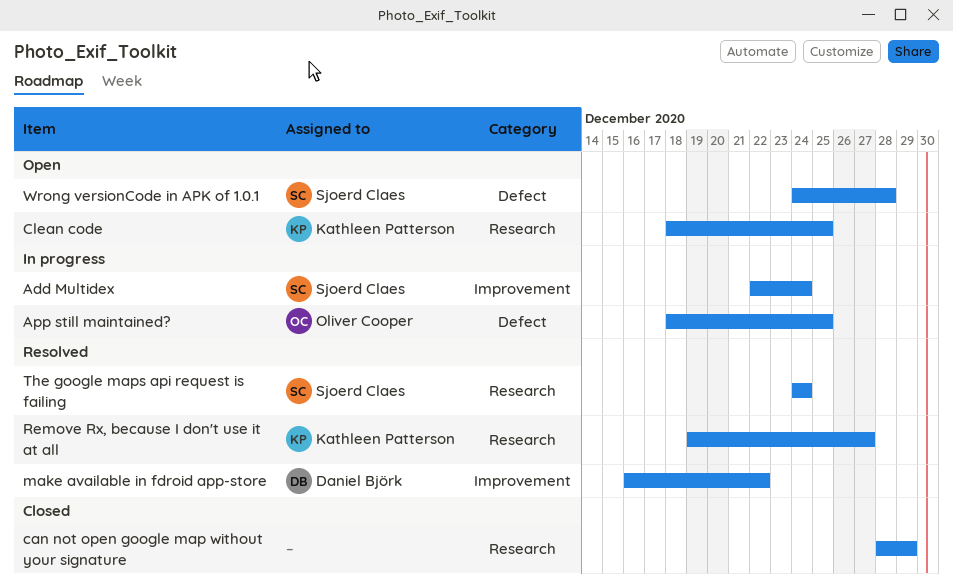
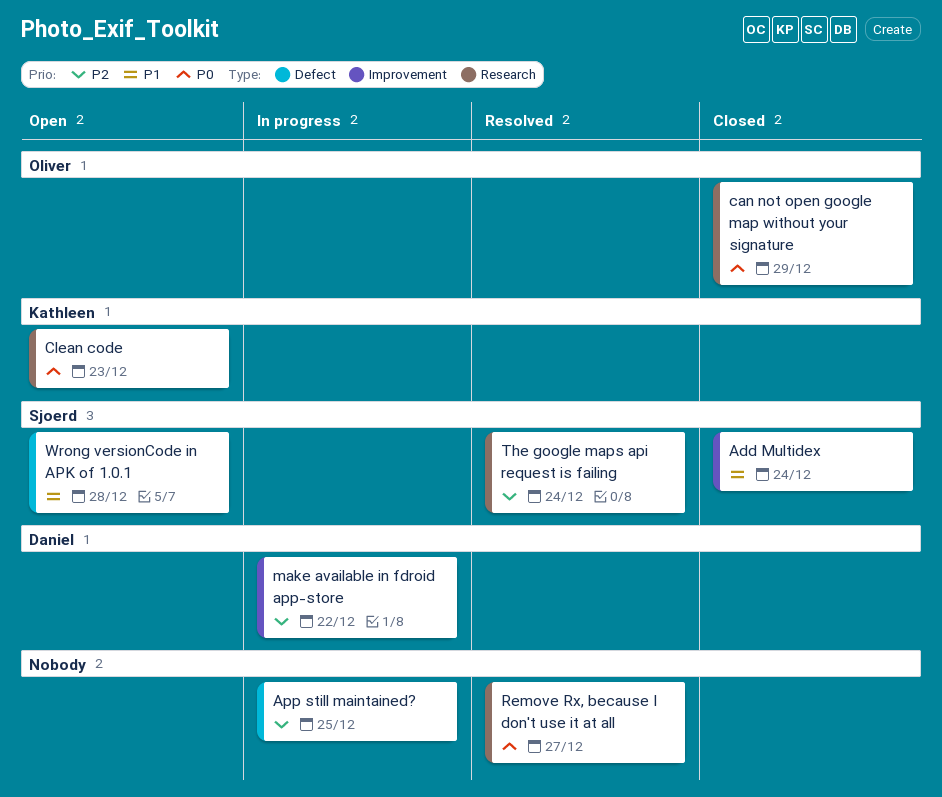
Add Multidex, status: In progress -> Closed
App still maintained?, owner: Oliver Cooper -> none
can not open google map without your signature, owner: none -> Oliver Cooper
Clean code, due: Dec 25 -> Dec 23
make available in fdroid app-store, status: Resolved -> In progress
Remove Rx, because I don't use it at all, owner: Kathleen Patterson -> none

